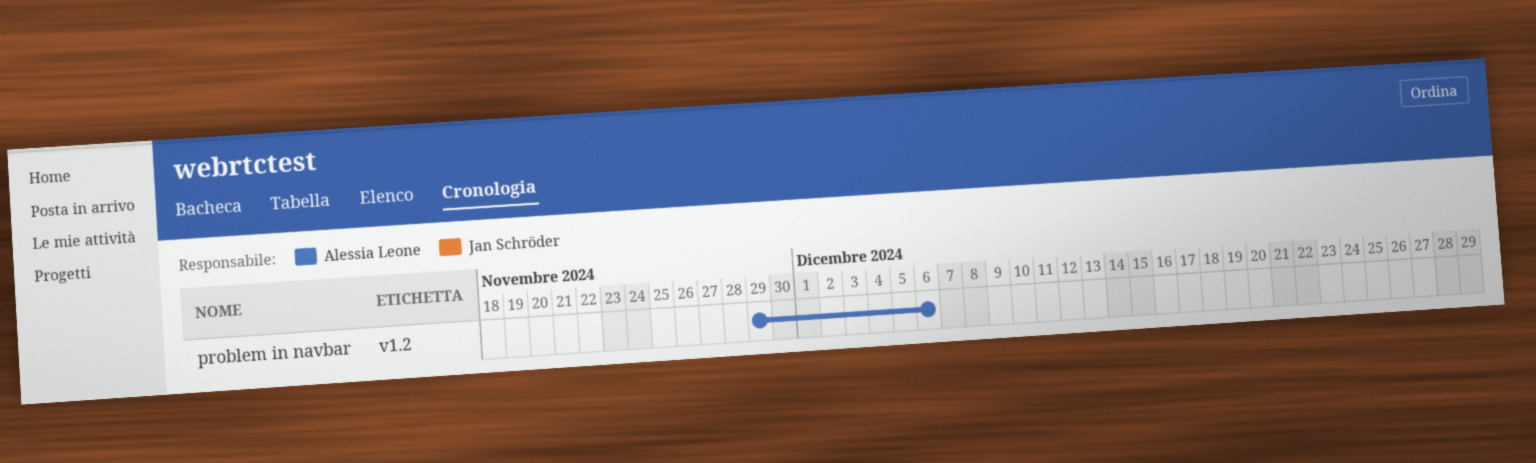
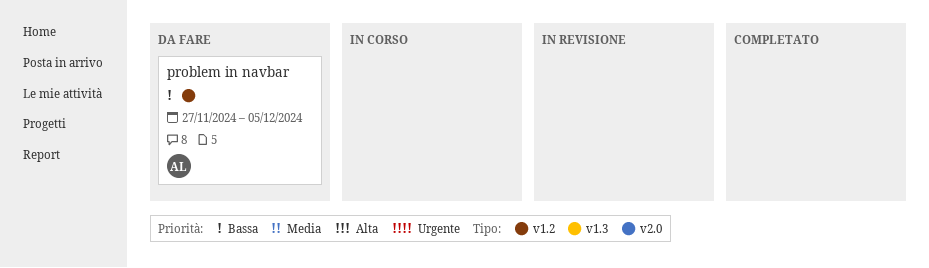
problem in navbar, start: Nov 29 -> Nov 27
problem in navbar, due: Dec 6 -> Dec 5

